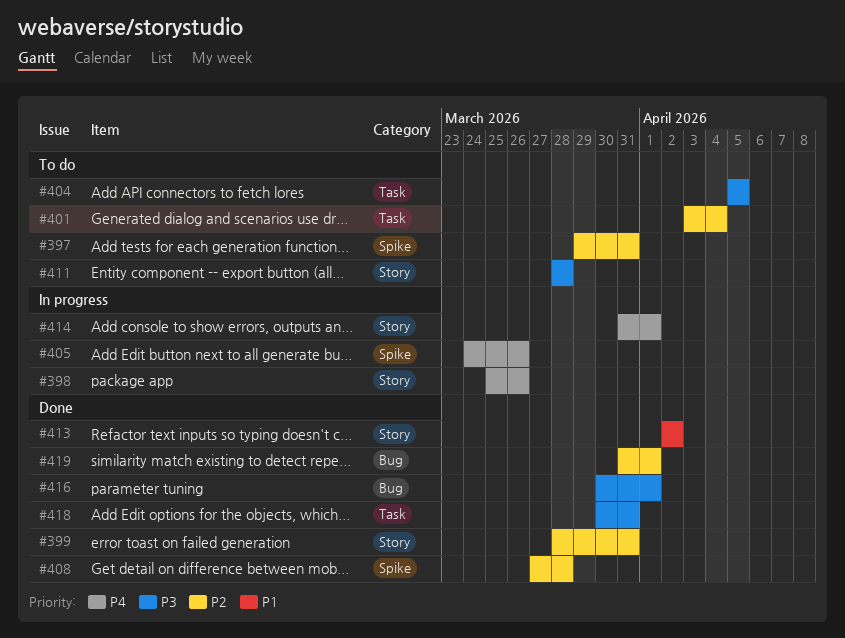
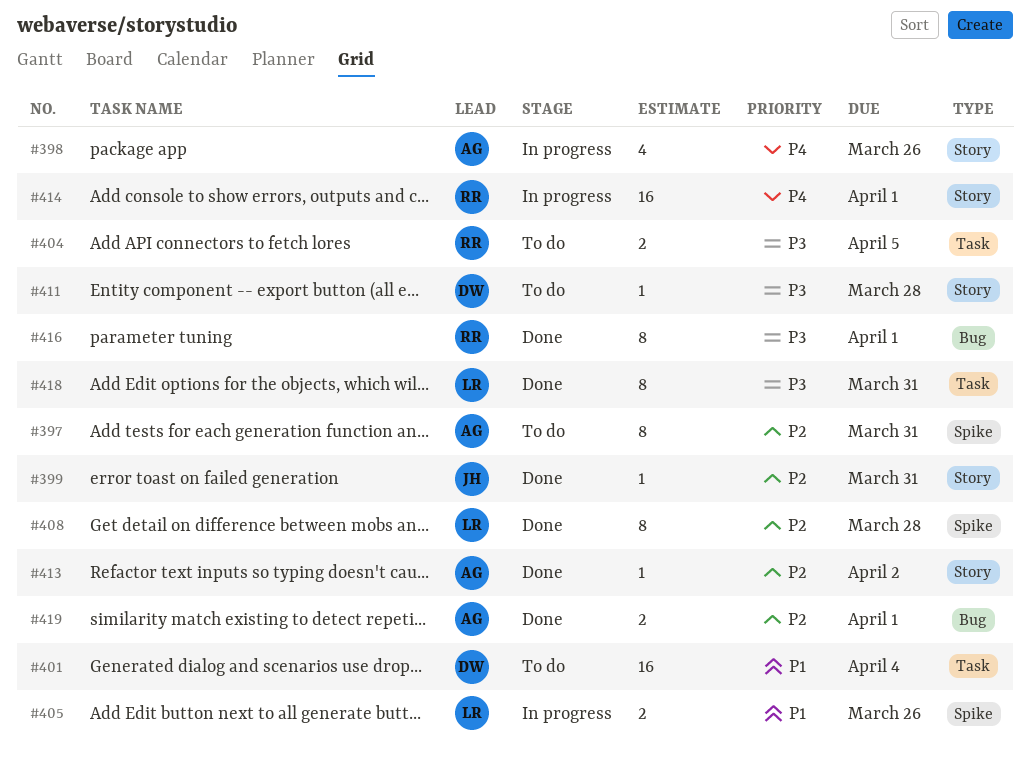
#401, priority: P2 -> P1
#405, priority: P4 -> P1
#413, priority: P1 -> P2

